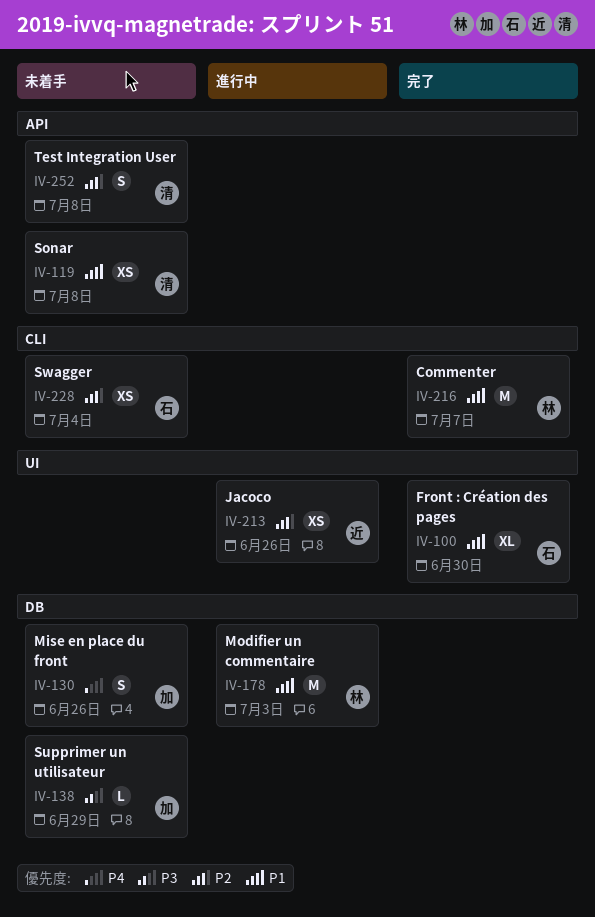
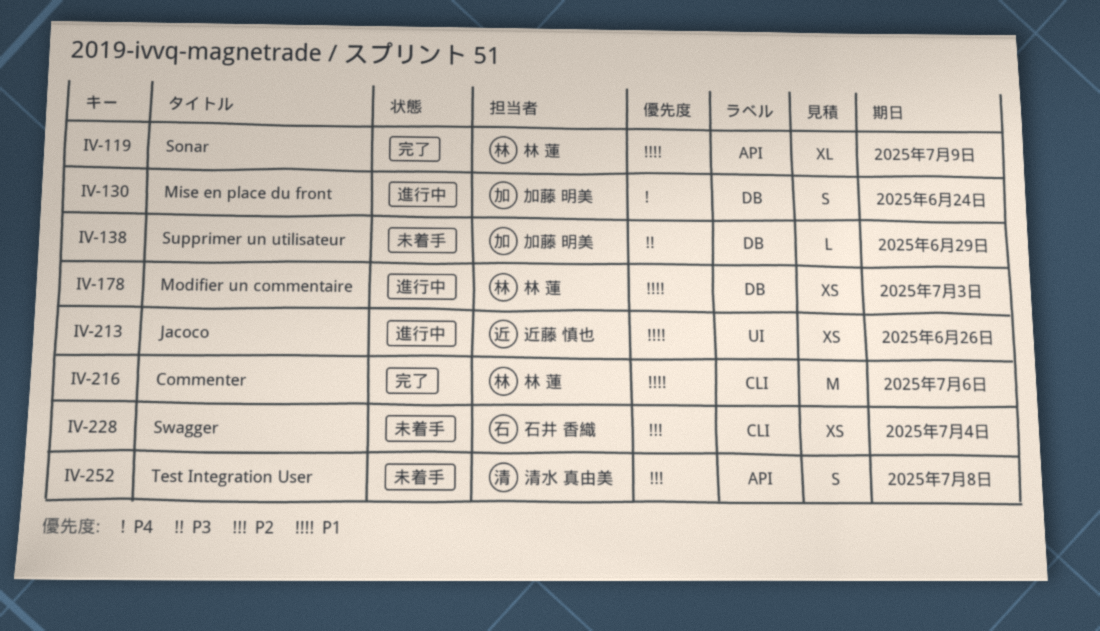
IV-100: present -> none
IV-119, status: 未着手 -> 完了
IV-119, owner: 清水 真由美 -> 林 蓮
IV-119, estimate: XS -> XL
IV-119, due: Jul 8 -> Jul 9
IV-130, status: 未着手 -> 進行中
IV-130, due: Jun 26 -> Jun 24
IV-178, estimate: M -> XS
IV-213, priority: P2 -> P1
IV-216, due: Jul 7 -> Jul 6

